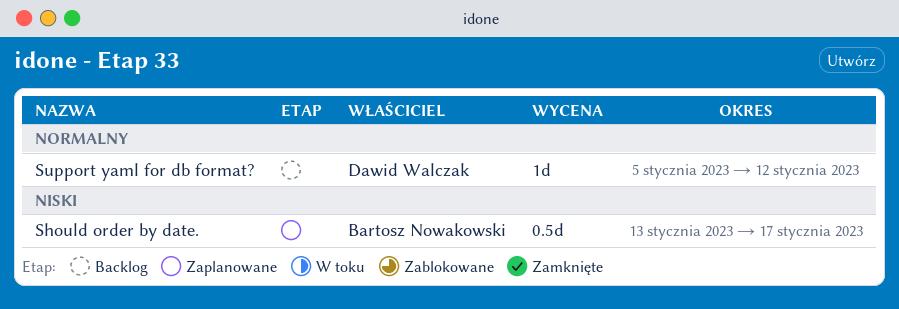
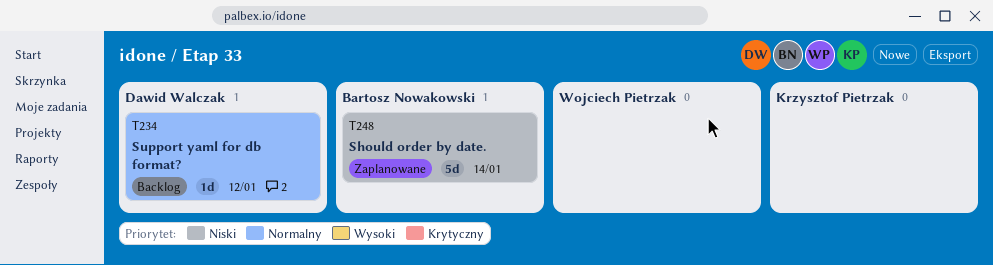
Should order by date., estimate: 0.5d -> 5d
Should order by date., due: Jan 17 -> Jan 14

